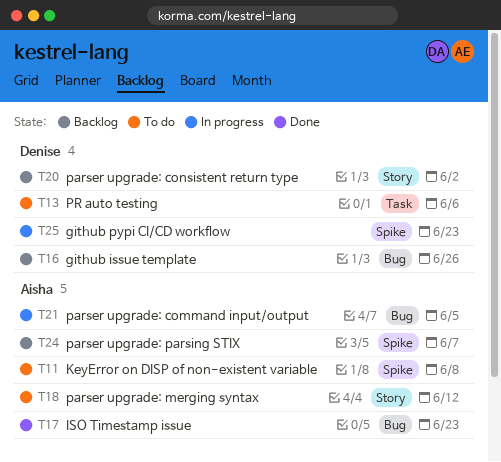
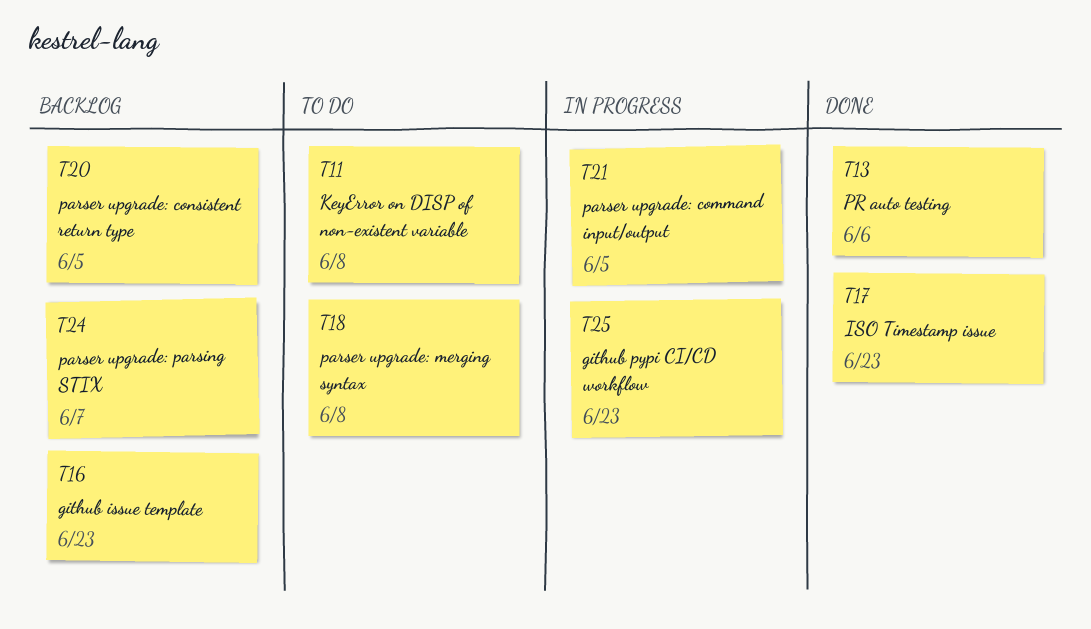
T13, status: To do -> Done
T16, due: Jun 26 -> Jun 23
T18, due: Jun 12 -> Jun 8
T20, due: Jun 2 -> Jun 5

